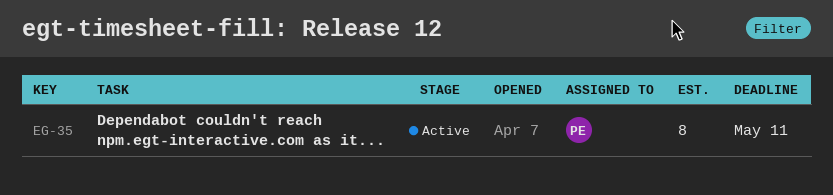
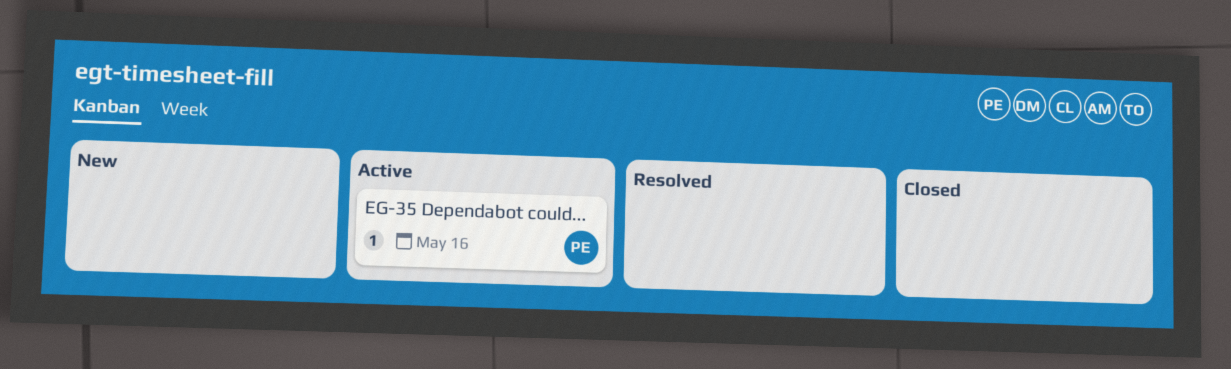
EG-35, estimate: 8 -> 1
EG-35, due: May 11 -> May 16

